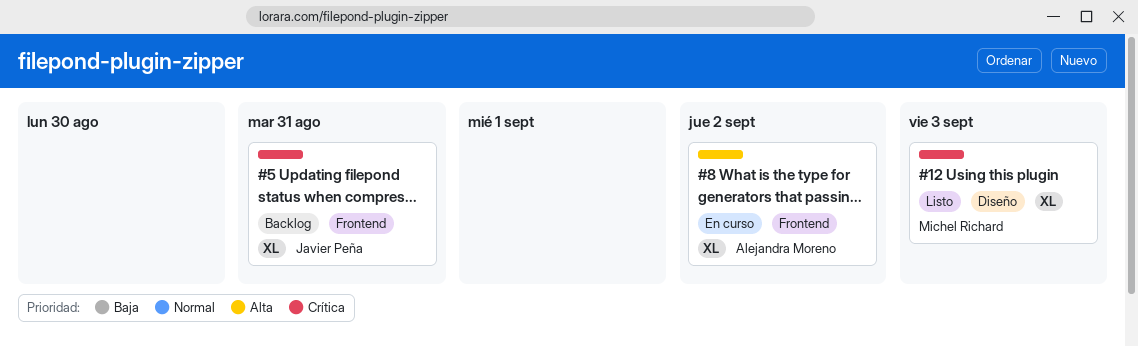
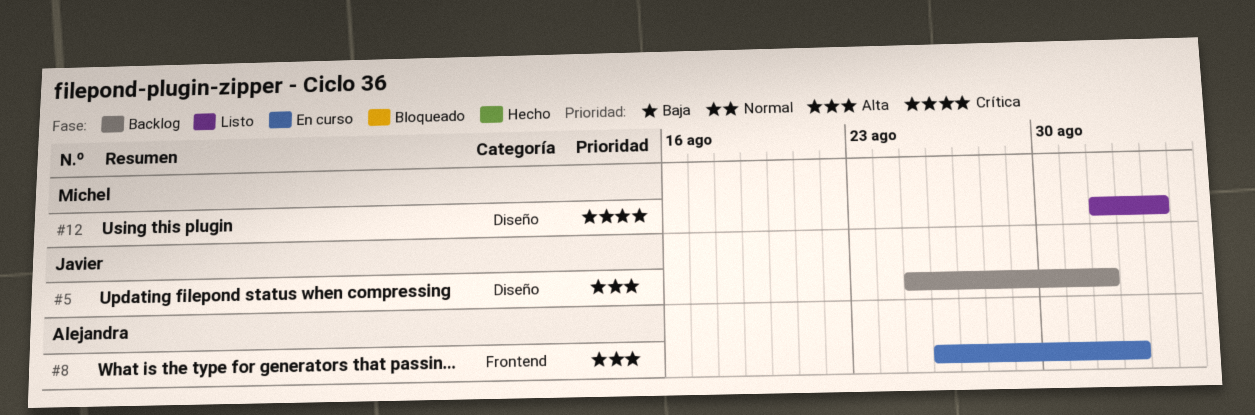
#5, priority: Crítica -> Alta
#5, label: Frontend -> Diseño
#5, due: Aug 31 -> Sep 1

